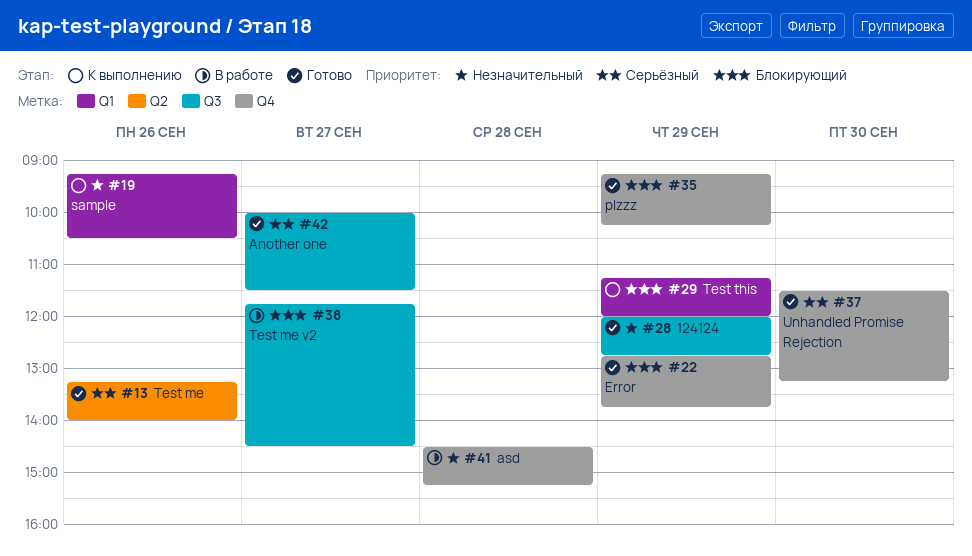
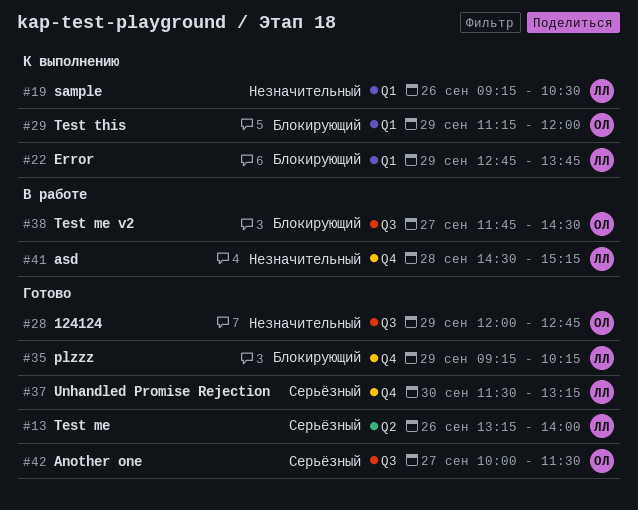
#22, status: Готово -> К выполнению
#22, label: Q4 -> Q1

